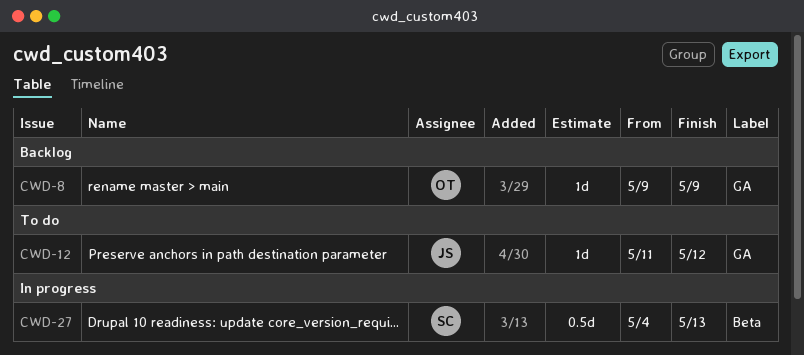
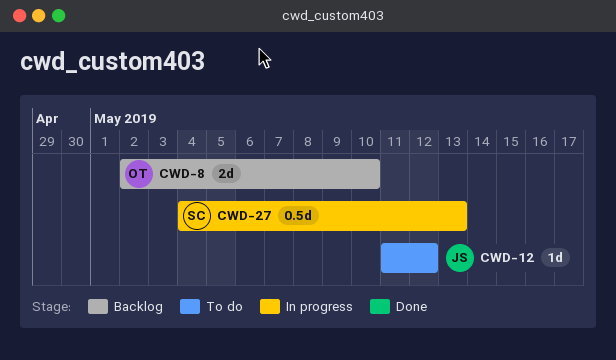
CWD-8, estimate: 1d -> 2d
CWD-8, start: May 9 -> May 2
CWD-8, due: May 9 -> May 10

